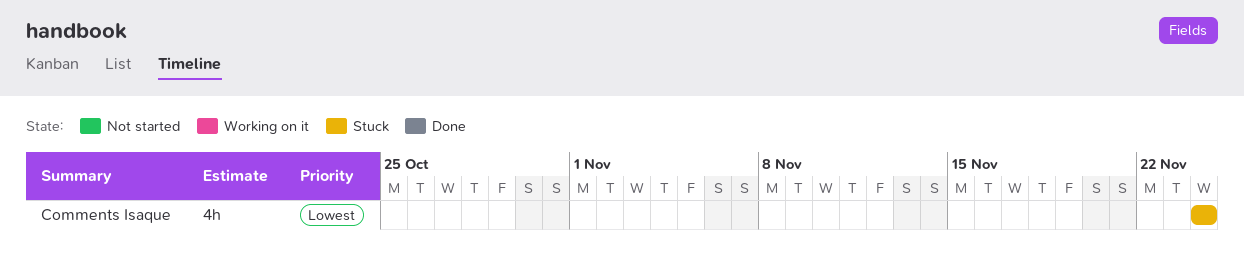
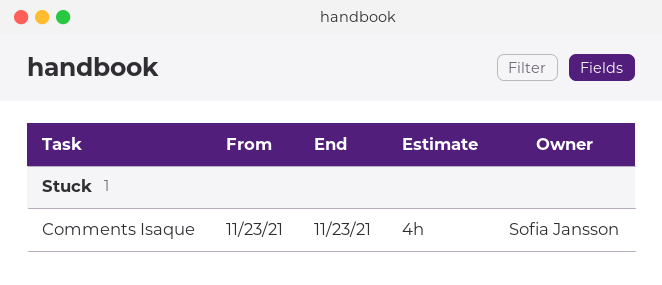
Comments Isaque, start: Nov 24 -> Nov 23
Comments Isaque, due: Nov 24 -> Nov 23

